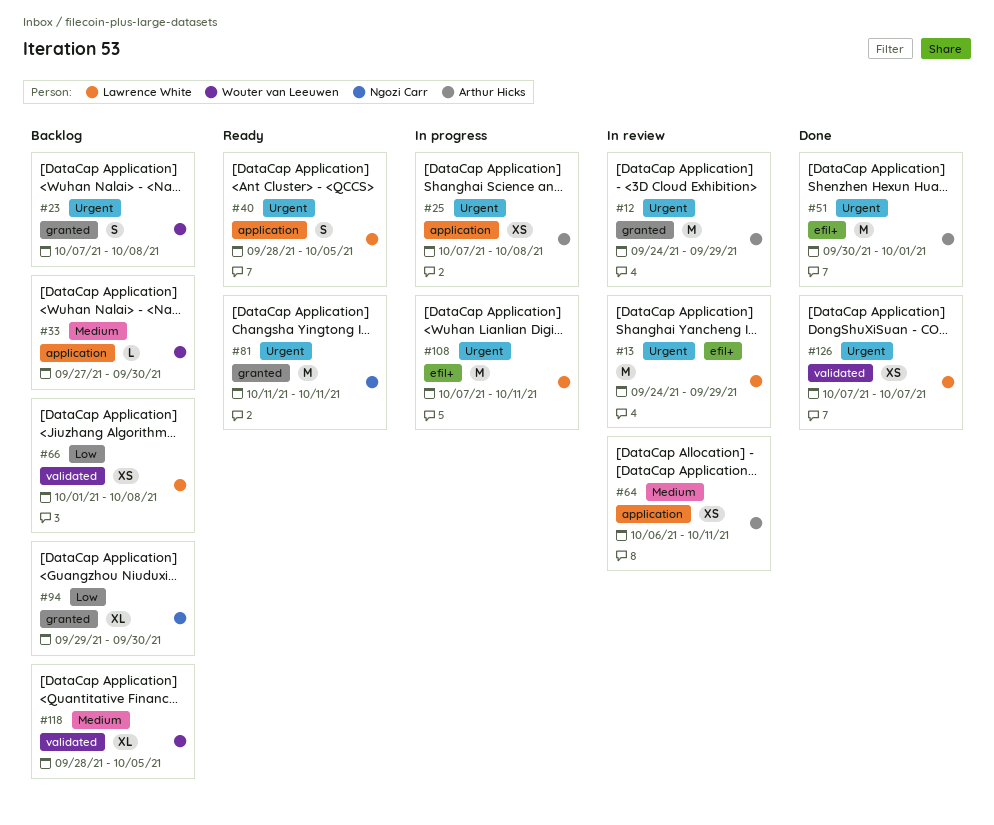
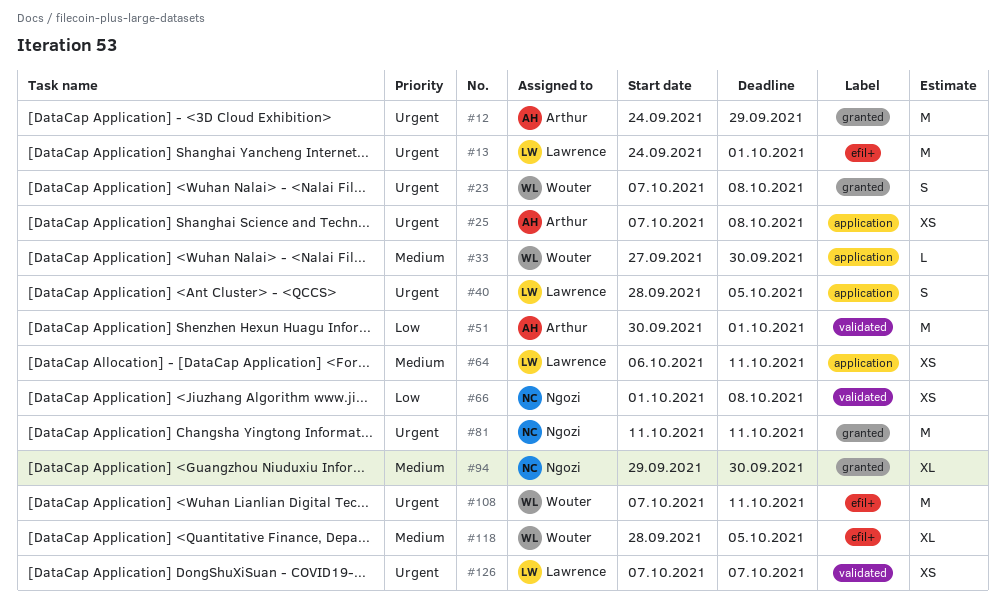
#13, due: Sep 29 -> Oct 1
#51, priority: Urgent -> Low
#51, label: efil+ -> validated
#64, owner: Arthur Hicks -> Lawrence White
#66, owner: Lawrence White -> Ngozi Carr
#94, priority: Low -> Medium
#108, owner: Lawrence White -> Wouter van Leeuwen
#118, label: validated -> efil+

